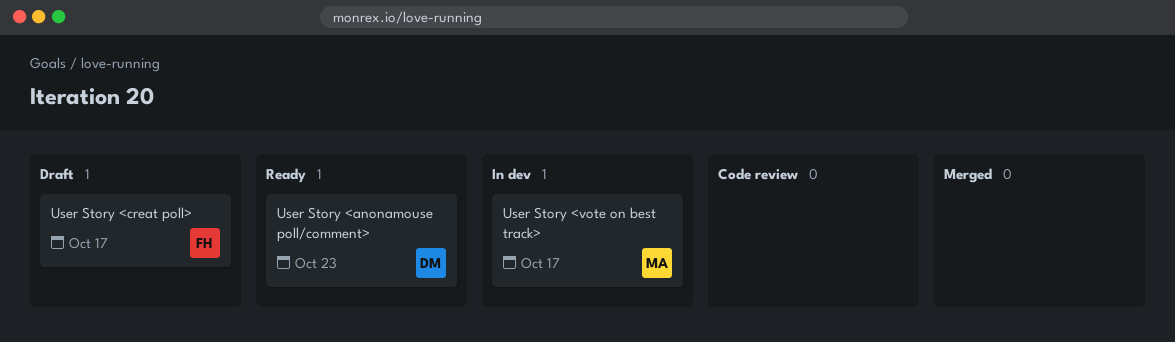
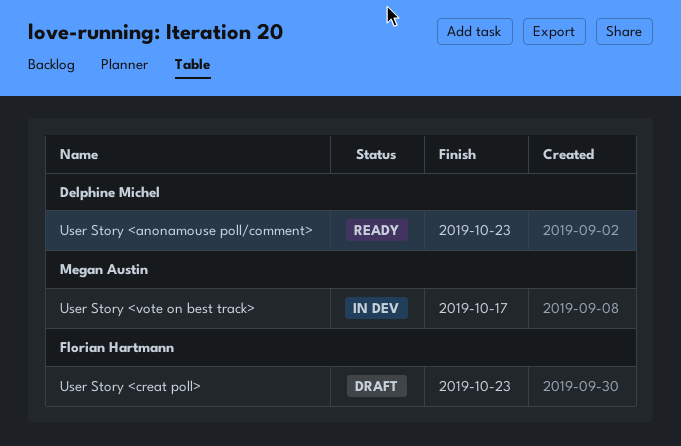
User Story <creat poll>, due: Oct 17 -> Oct 23

